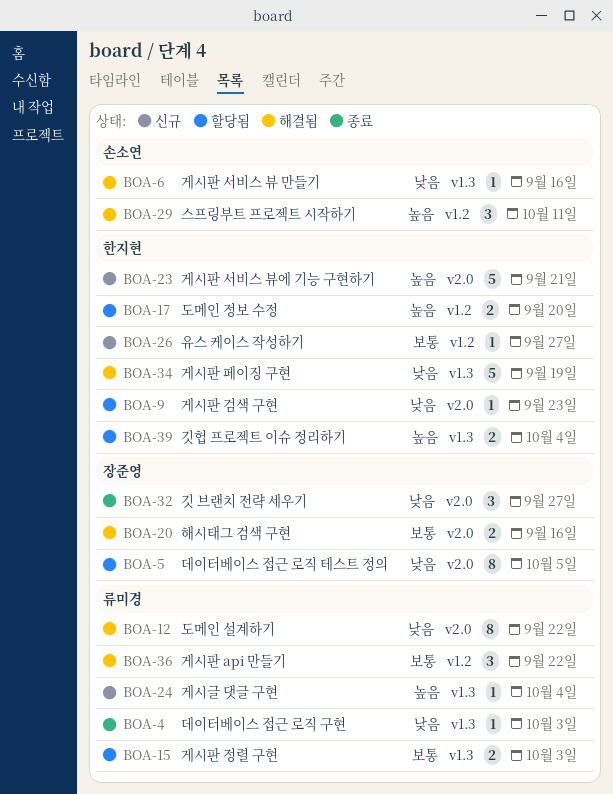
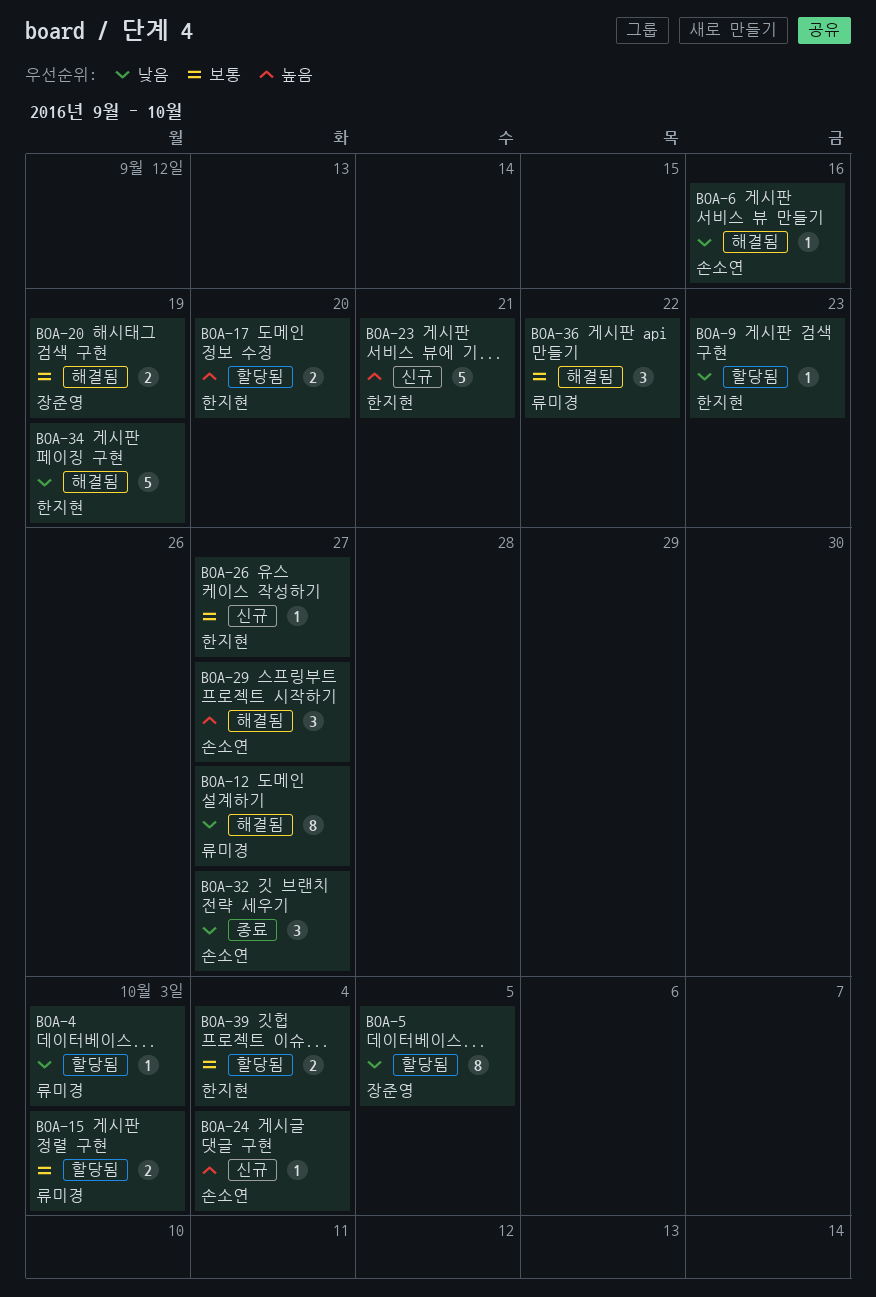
BOA-4, status: 종료 -> 할당됨
BOA-12, due: Sep 22 -> Sep 27
BOA-20, due: Sep 16 -> Sep 19
BOA-24, owner: 류미경 -> 손소연
BOA-29, due: Oct 11 -> Sep 27
BOA-32, owner: 장준영 -> 손소연
BOA-39, priority: 높음 -> 보통

